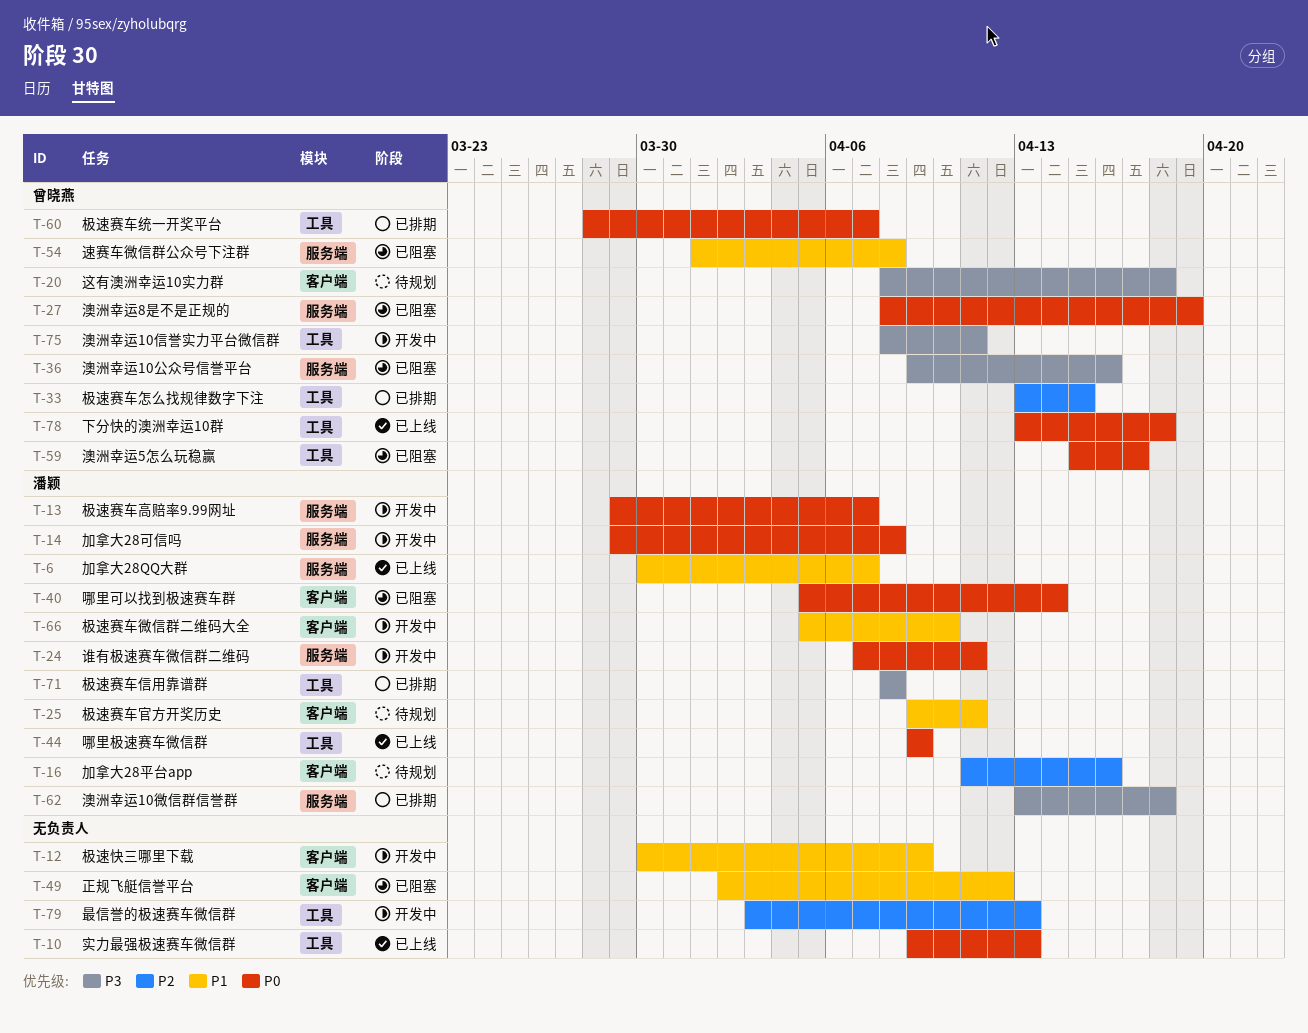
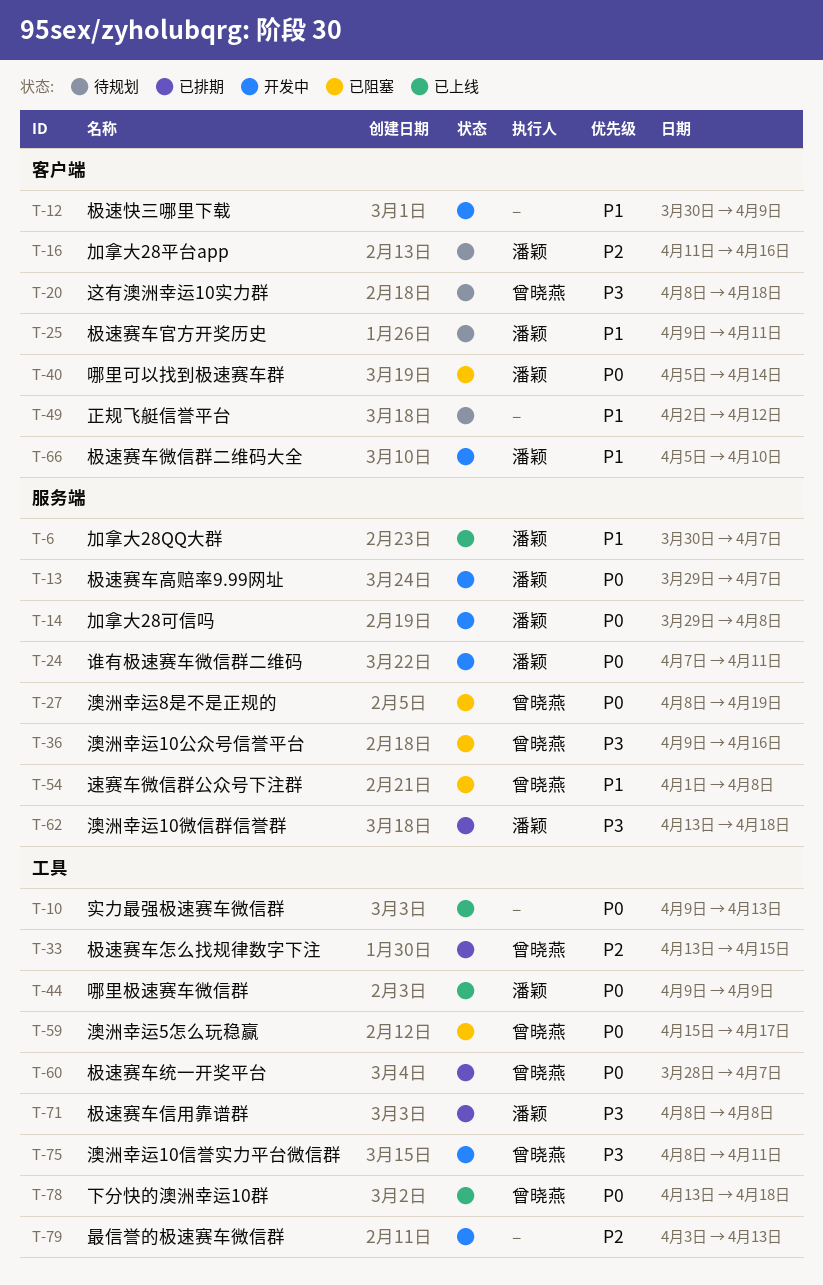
T-49, status: 已阻塞 -> 待规划

